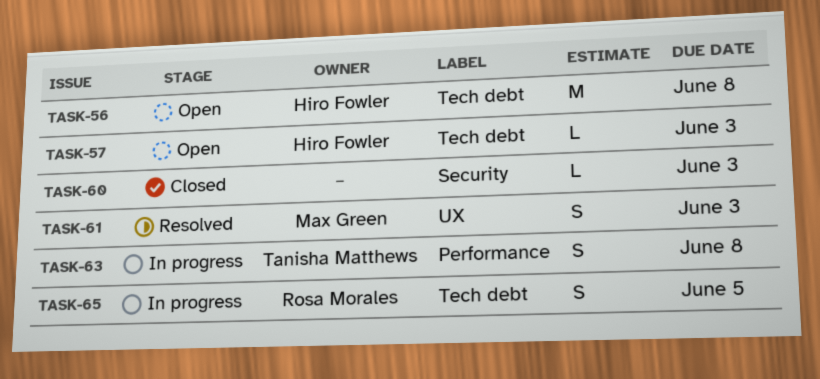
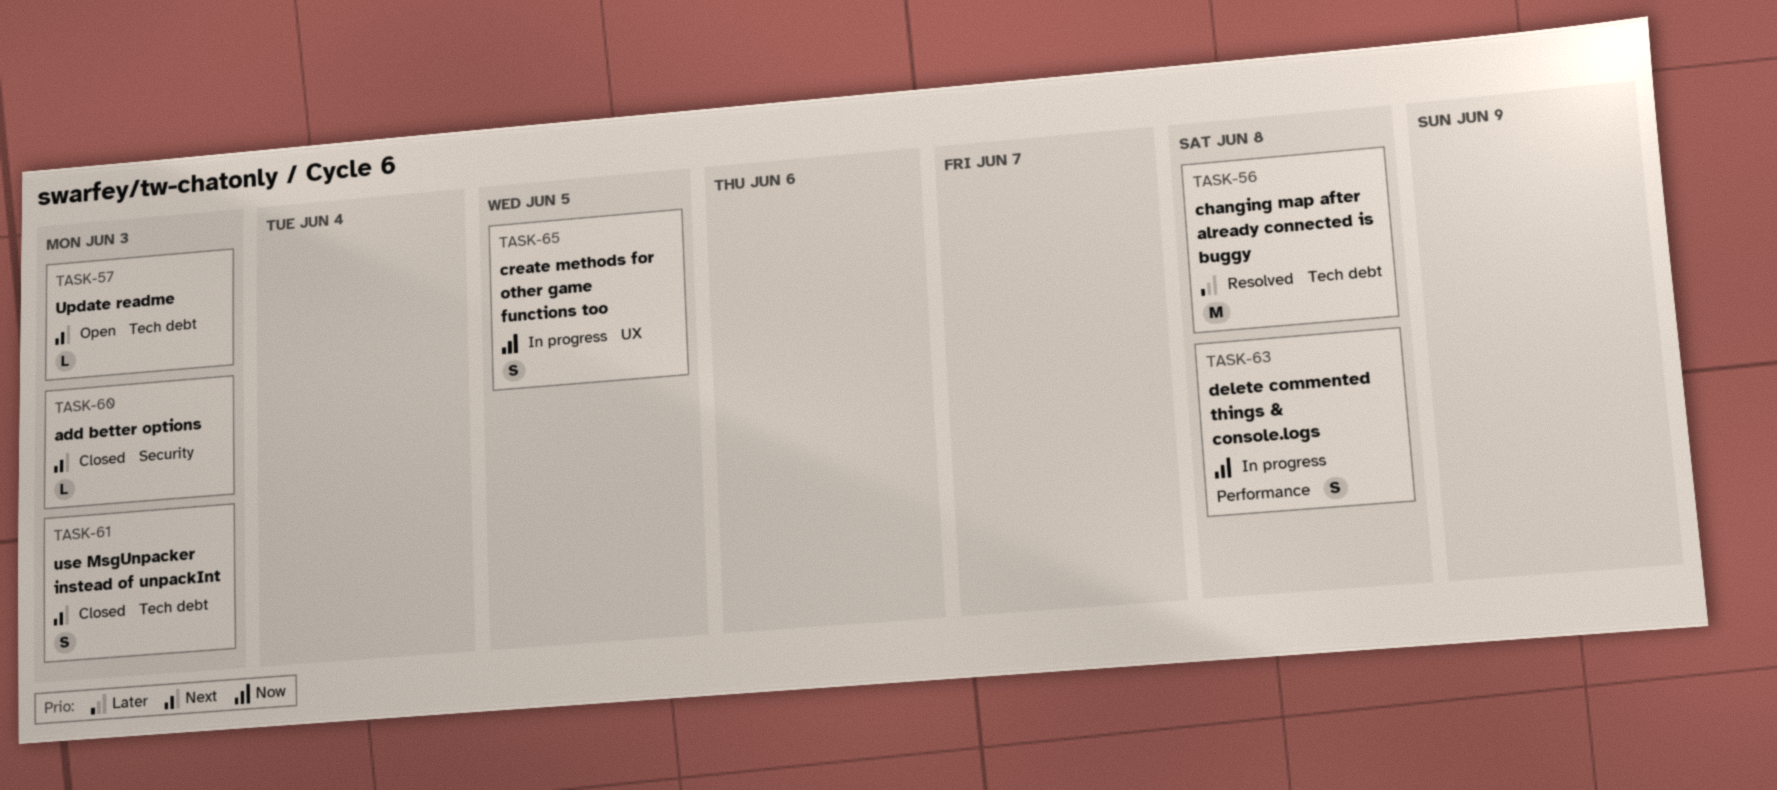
TASK-56, status: Open -> Resolved
TASK-61, status: Resolved -> Closed
TASK-61, label: UX -> Tech debt
TASK-65, label: Tech debt -> UX

